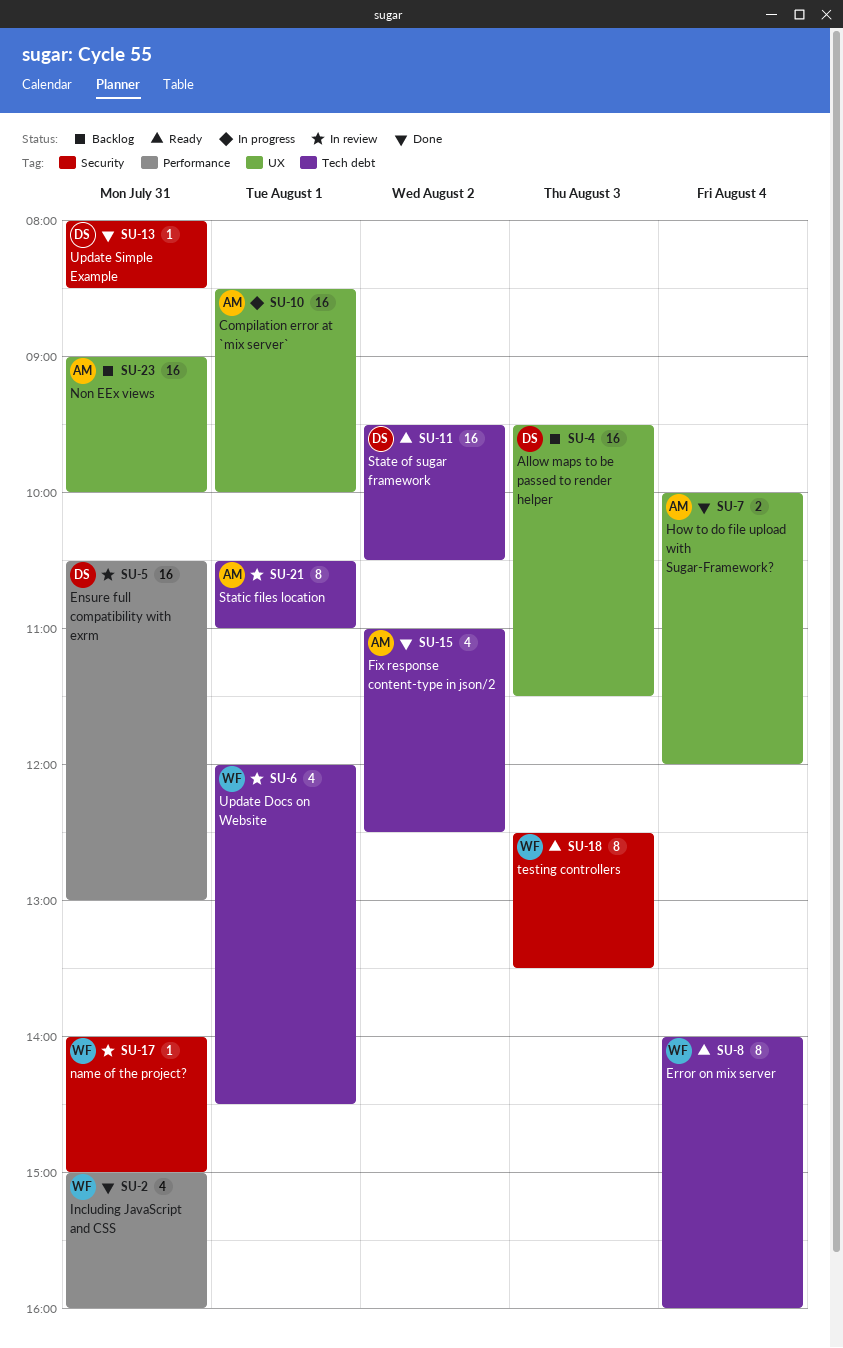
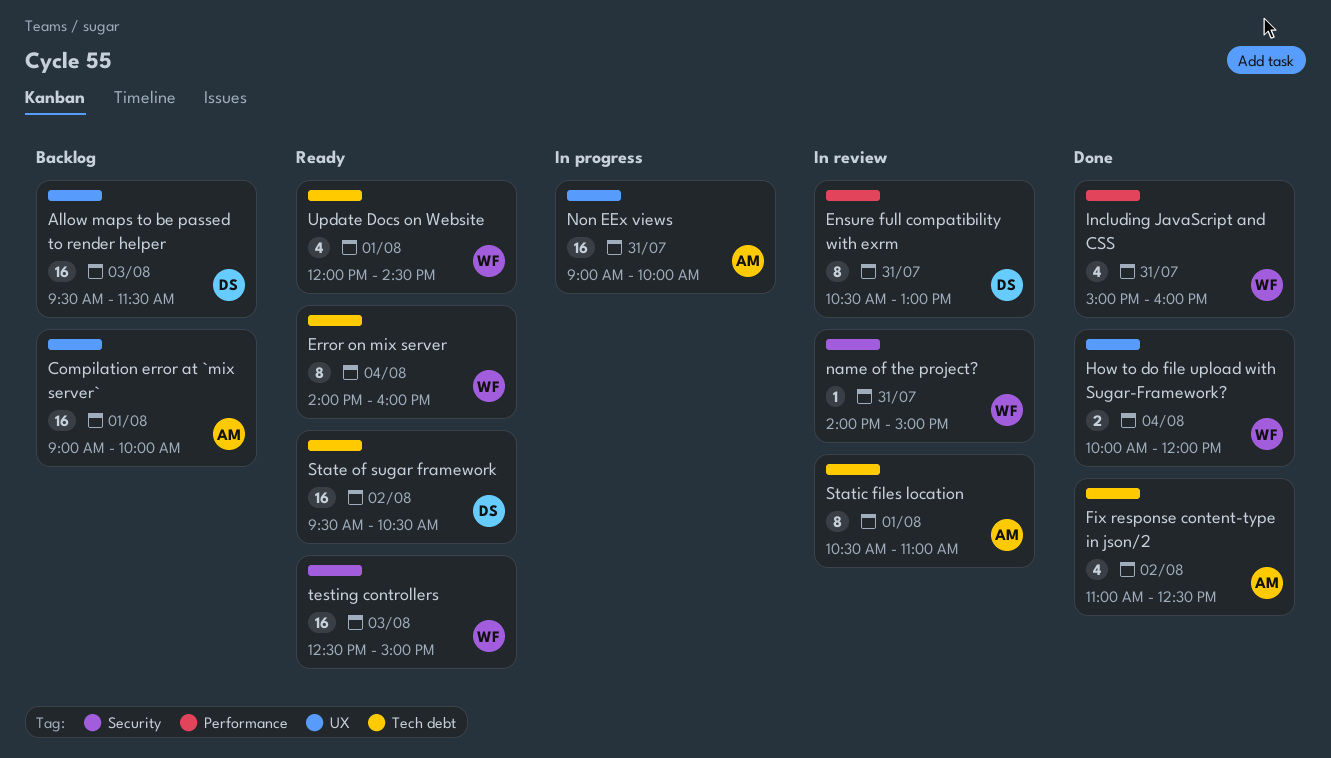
Compilation error at `mix server`, status: In progress -> Backlog
Compilation error at `mix server`, begins: 08:30 -> 09:00
Ensure full compatibility with exrm, estimate: 16 -> 8
How to do file upload with Sugar-Framework?, owner: AM -> WF
Non EEx views, status: Backlog -> In progress
testing controllers, estimate: 8 -> 16
testing controllers, ends: 13:30 -> 15:00
Update Docs on Website, status: In review -> Ready
Update Simple Example: present -> none

